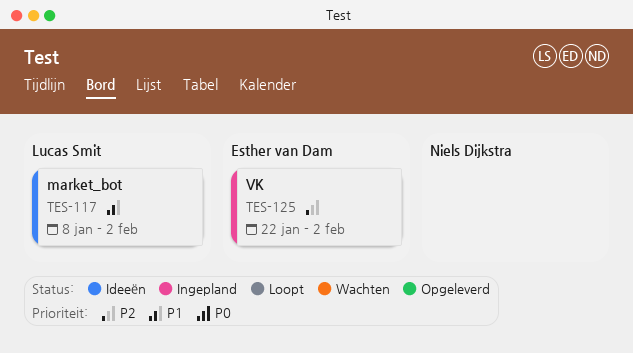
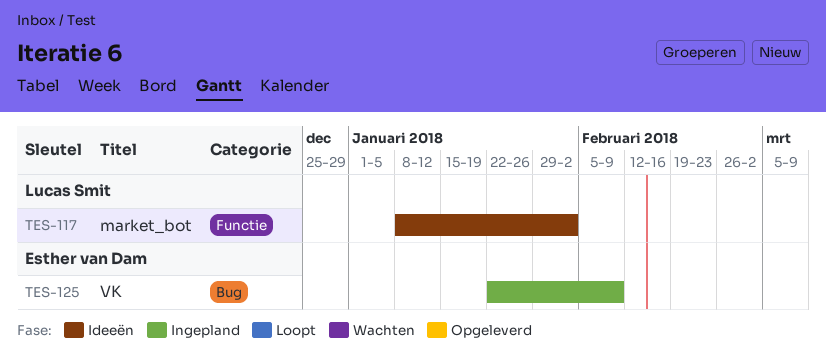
TES-125, due: Feb 2 -> Feb 9

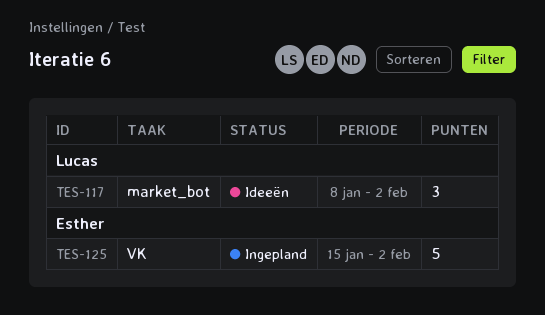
TES-125, start: Jan 22 -> Jan 15
TES-125, due: Feb 9 -> Feb 2

